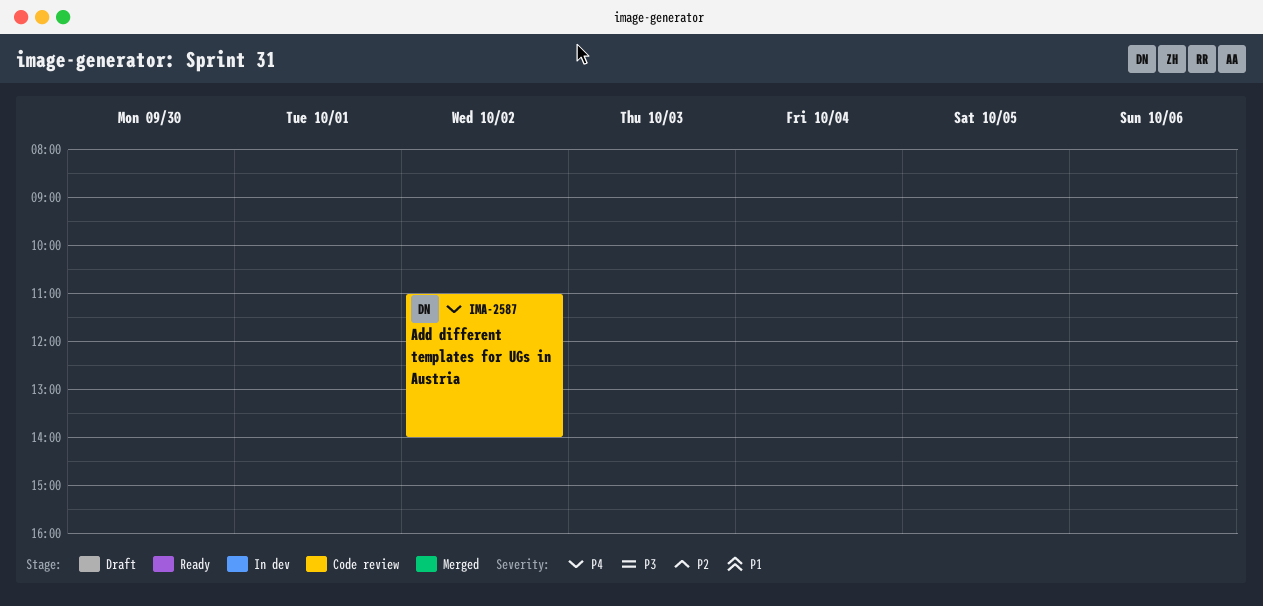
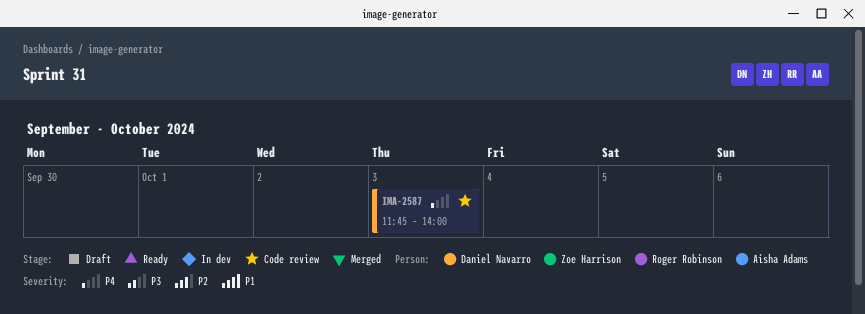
IMA-2587, day: Oct 2 -> Oct 3
IMA-2587, begins: 11:00 -> 11:45

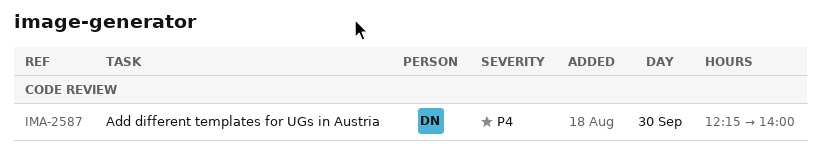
IMA-2587, day: Oct 3 -> Sep 30
IMA-2587, begins: 11:45 -> 12:15

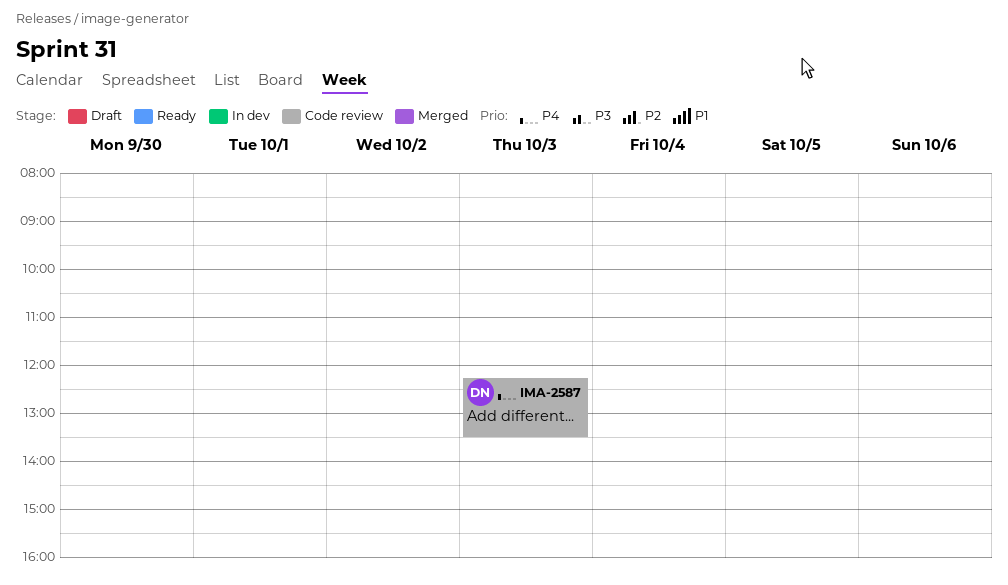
IMA-2587, day: Sep 30 -> Oct 3
IMA-2587, ends: 14:00 -> 13:30

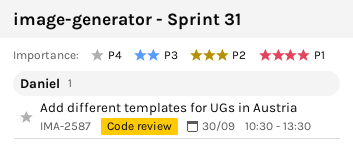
IMA-2587, day: Oct 3 -> Sep 30
IMA-2587, begins: 12:15 -> 10:30

